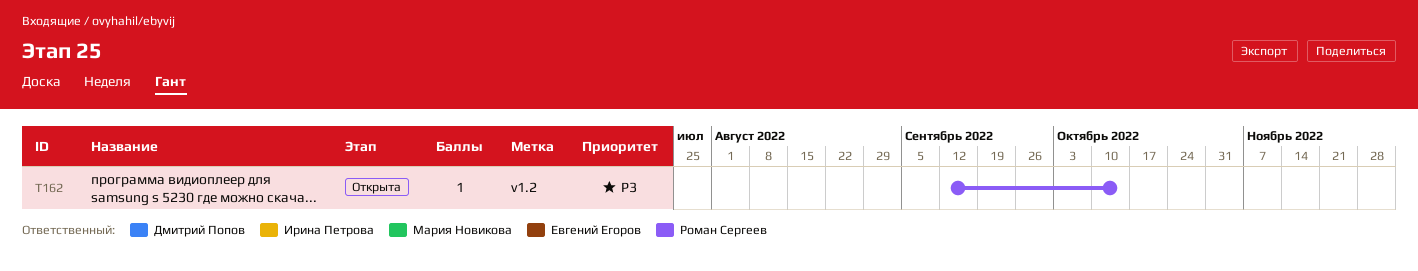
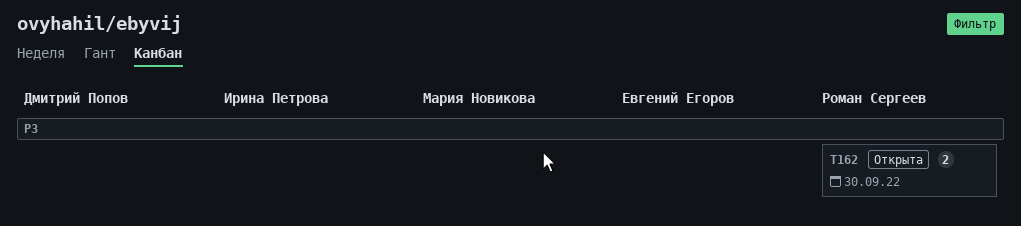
T162, estimate: 1 -> 2
T162, due: Oct 14 -> Sep 30

